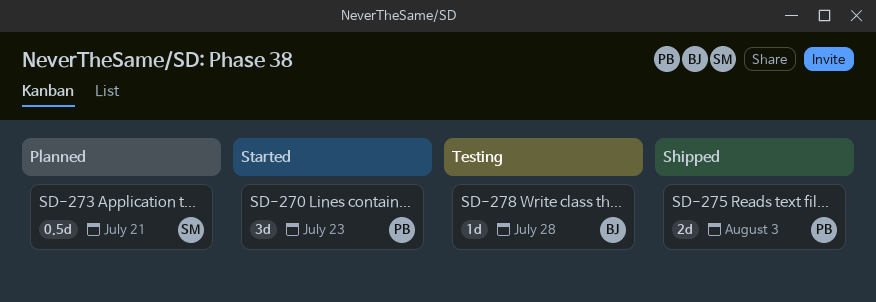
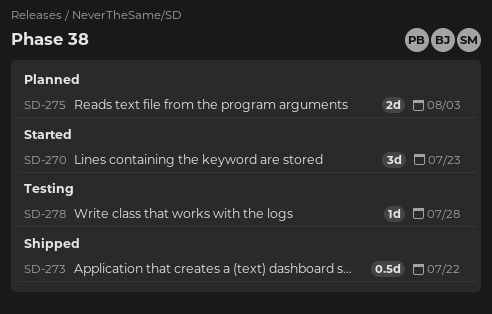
SD-273, status: Planned -> Shipped
SD-273, due: Jul 21 -> Jul 22
SD-275, status: Shipped -> Planned

